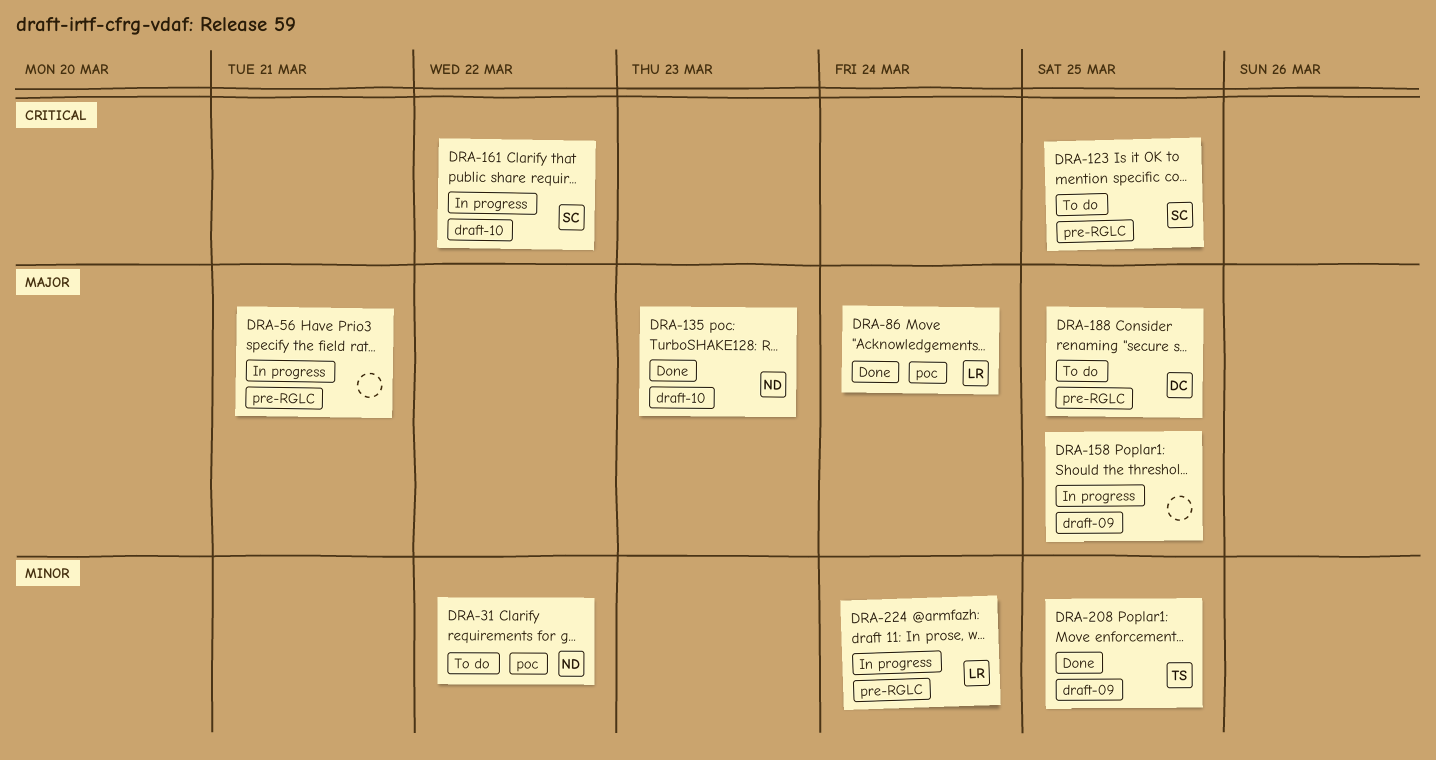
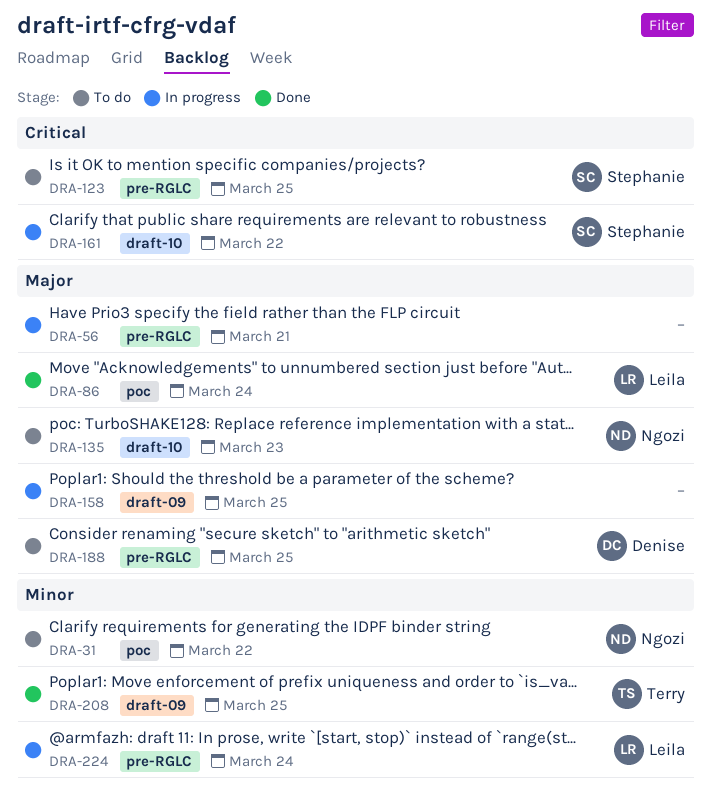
DRA-135, status: Done -> To do

